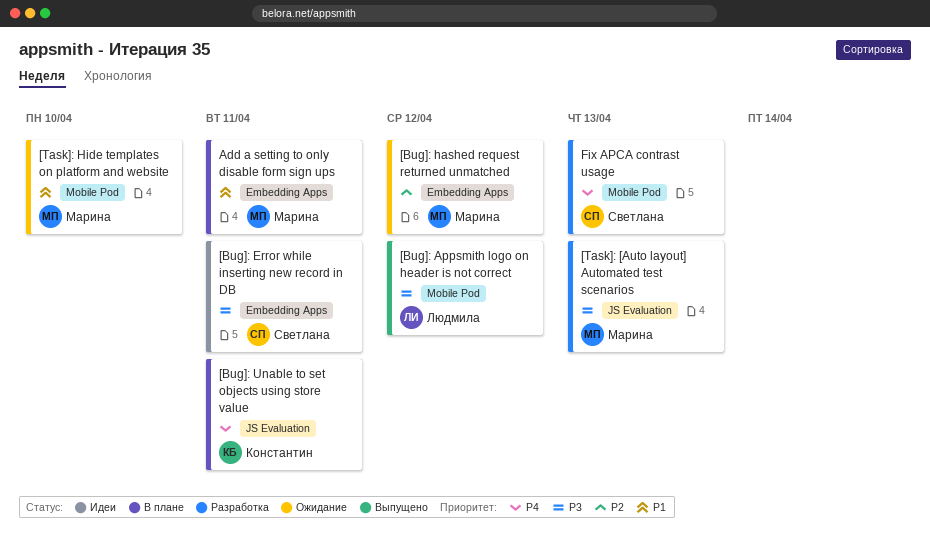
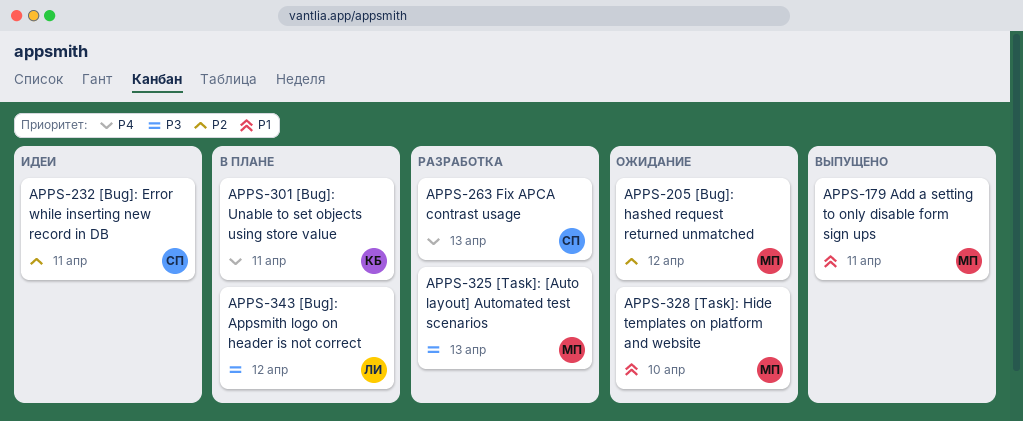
[Bug]: Appsmith logo on header is not correct, status: Выпущено -> В плане
[Bug]: Error while inserting new record in DB, priority: P3 -> P2
Add a setting to only disable form sign ups, status: В плане -> Выпущено

